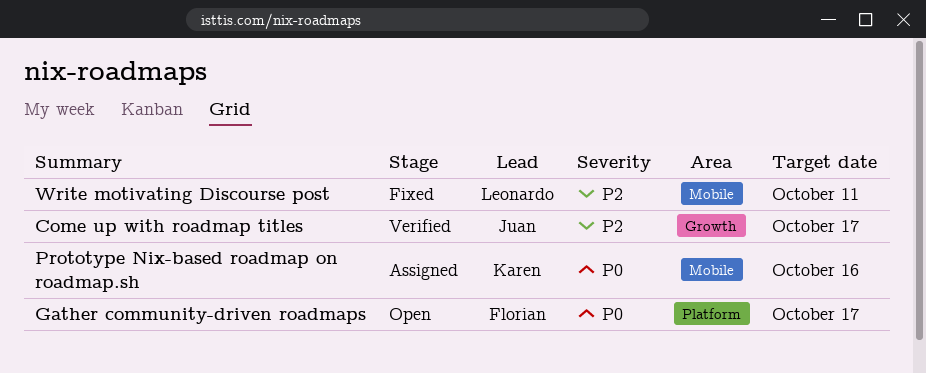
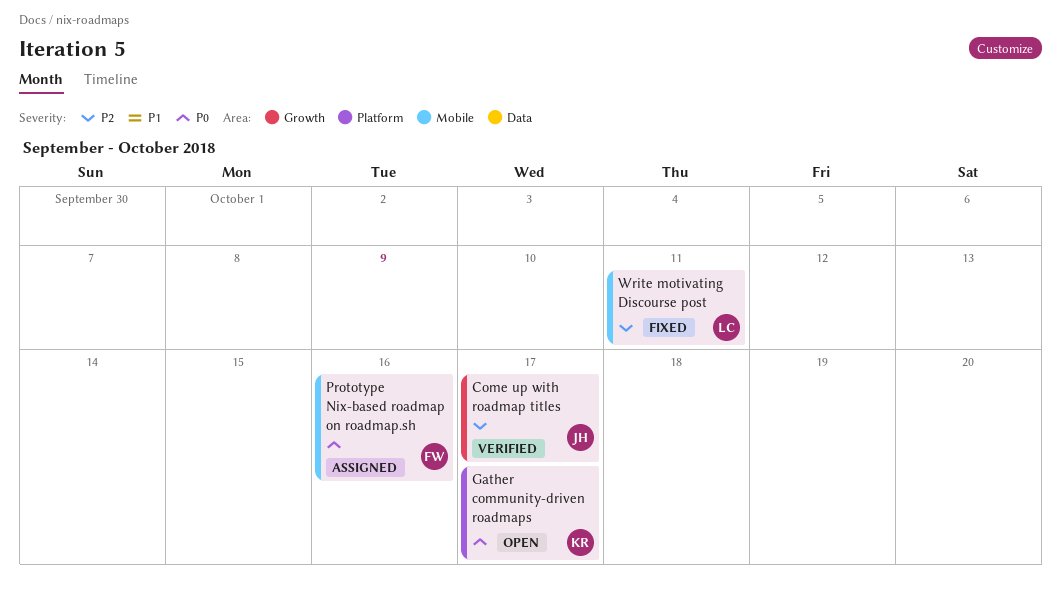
Gather community-driven roadmaps, owner: Florian -> Karen
Prototype Nix-based roadmap on roadmap.sh, owner: Karen -> Florian

